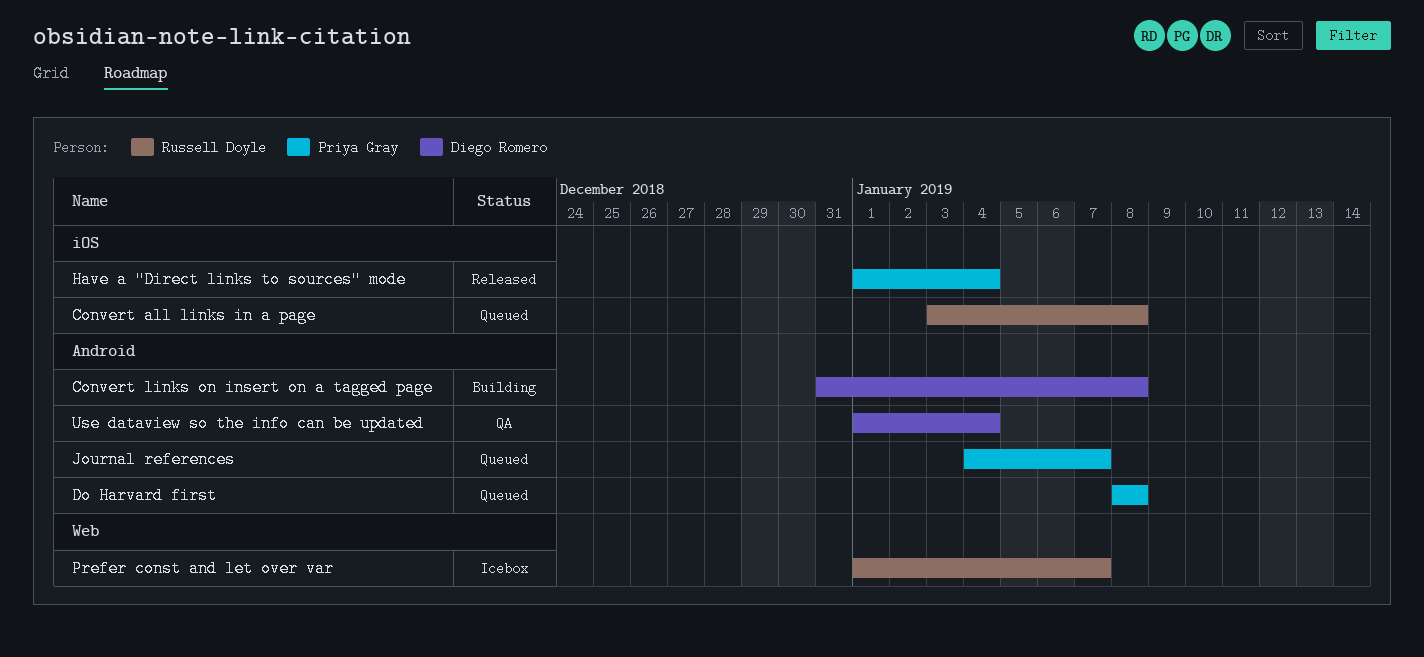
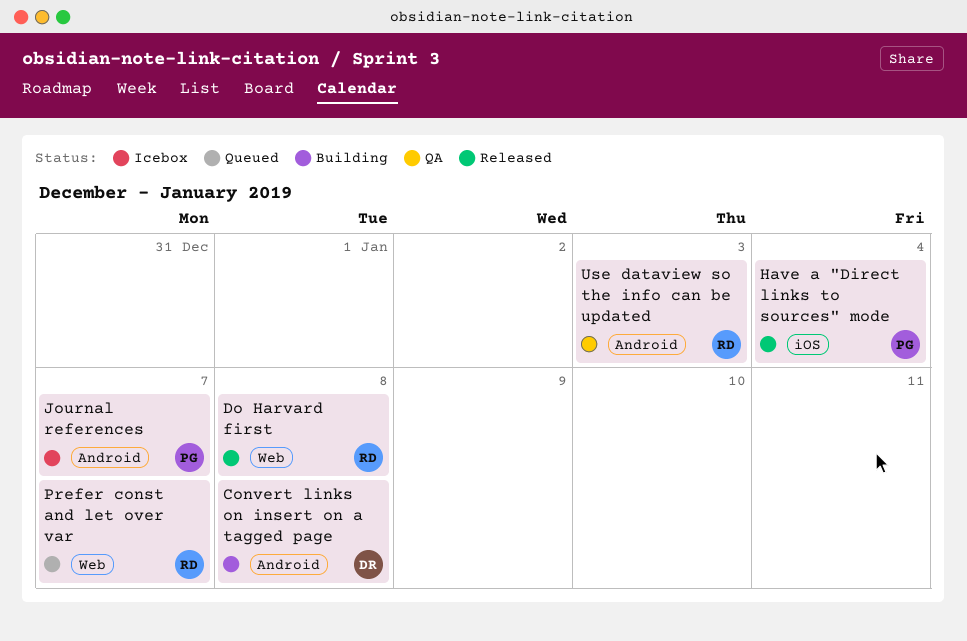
Convert all links in a page: present -> none
Do Harvard first, status: Queued -> Released
Do Harvard first, owner: Priya Gray -> Russell Doyle
Do Harvard first, label: Android -> Web
Journal references, status: Queued -> Icebox
Prefer const and let over var, status: Icebox -> Queued
Use dataview so the info can be updated, owner: Diego Romero -> Russell Doyle
Use dataview so the info can be updated, due: Jan 4 -> Jan 3

